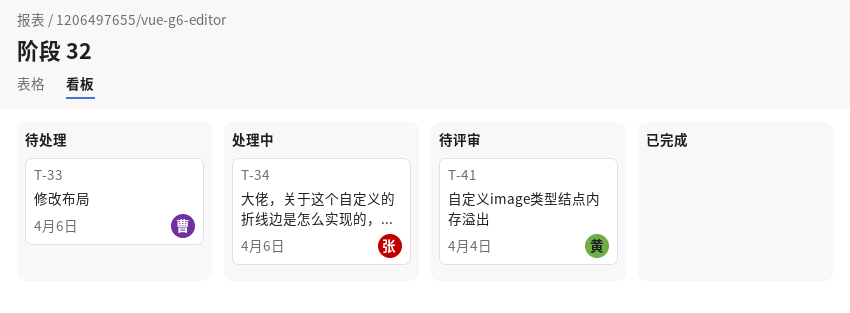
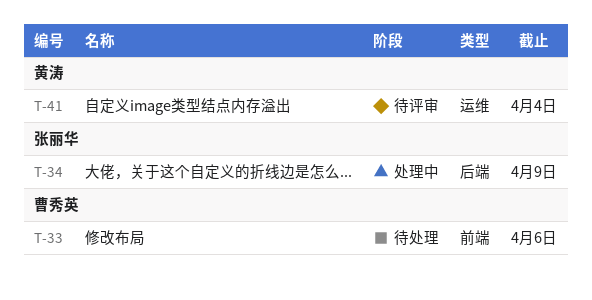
T-34, due: Apr 6 -> Apr 9

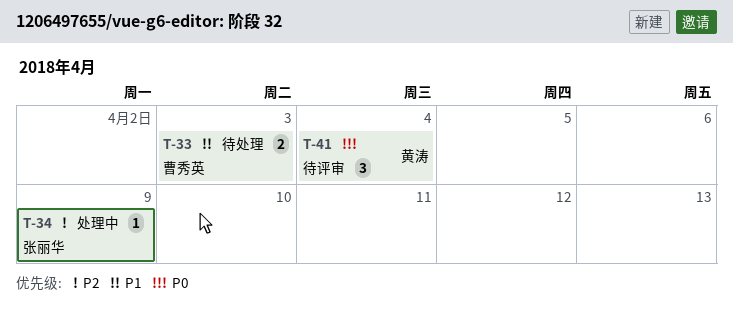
T-33, due: Apr 6 -> Apr 3

